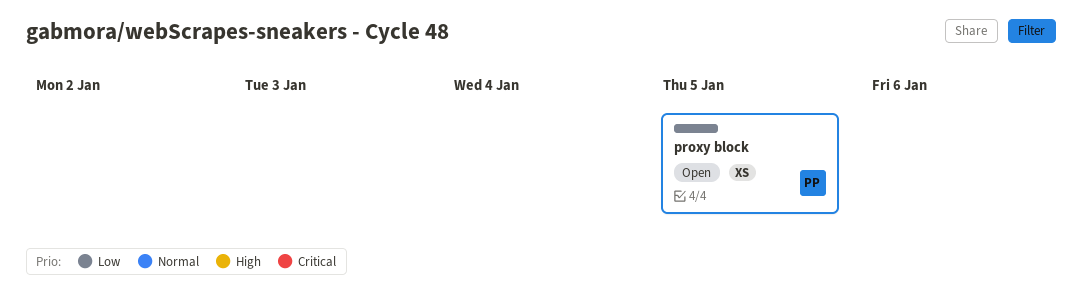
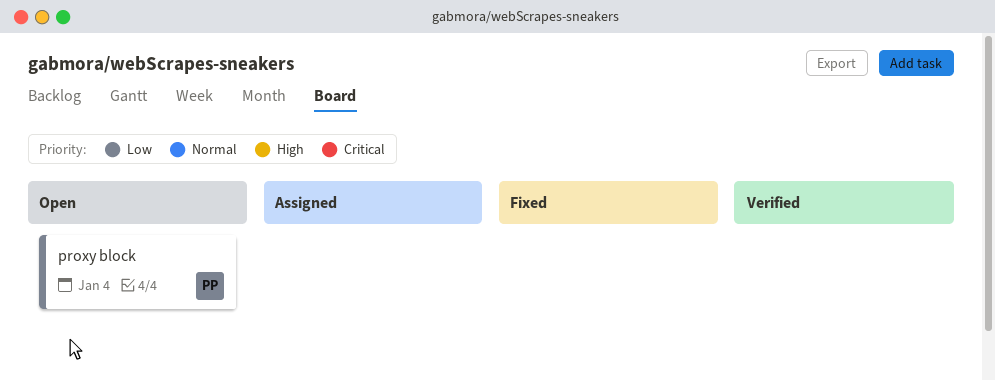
proxy block, due: Jan 5 -> Jan 4

